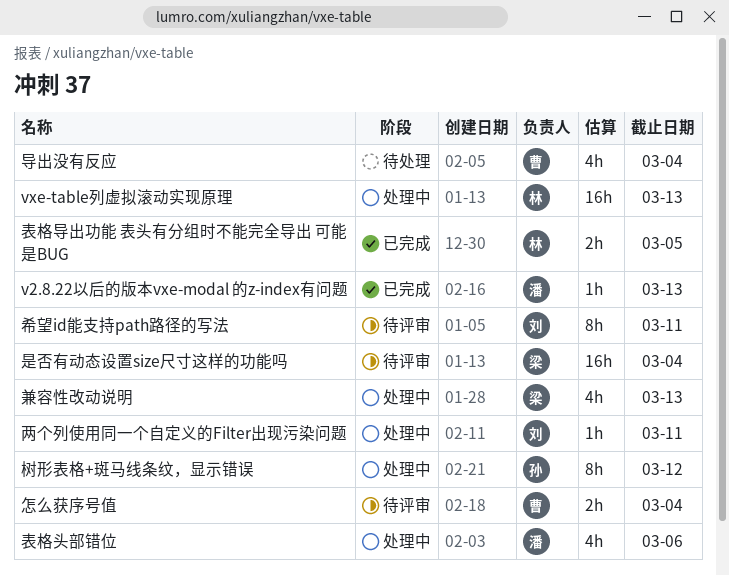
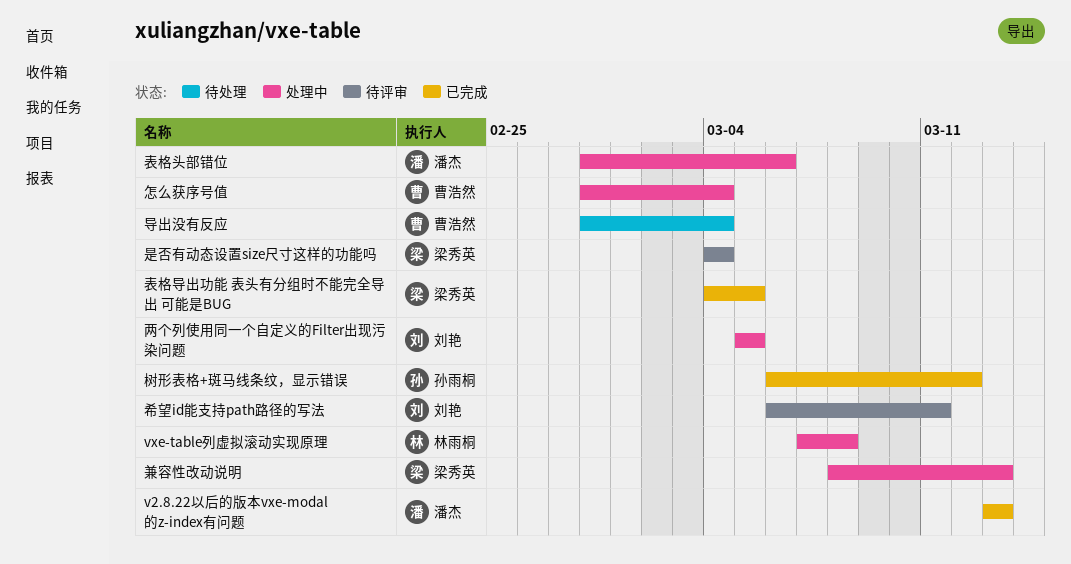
vxe-table列虚拟滚动实现原理, due: Mar 13 -> Mar 8
两个列使用同一个自定义的Filter出现污染问题, due: Mar 11 -> Mar 5
怎么获序号值, status: 待评审 -> 处理中
树形表格+斑马线条纹，显示错误, status: 处理中 -> 已完成
表格导出功能 表头有分组时不能完全导出 可能是BUG, owner: 林雨桐 -> 梁秀英

